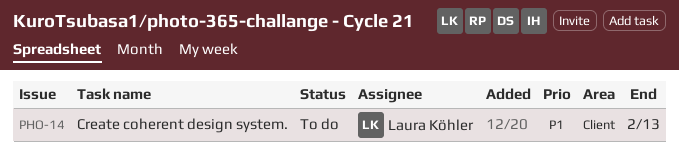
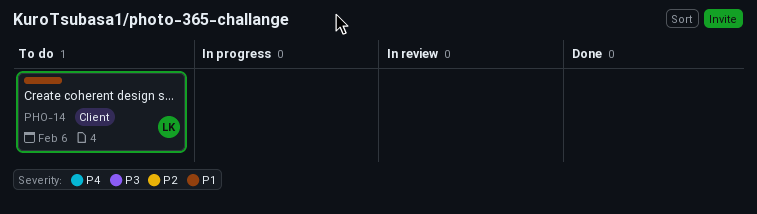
PHO-14, due: Feb 13 -> Feb 6

